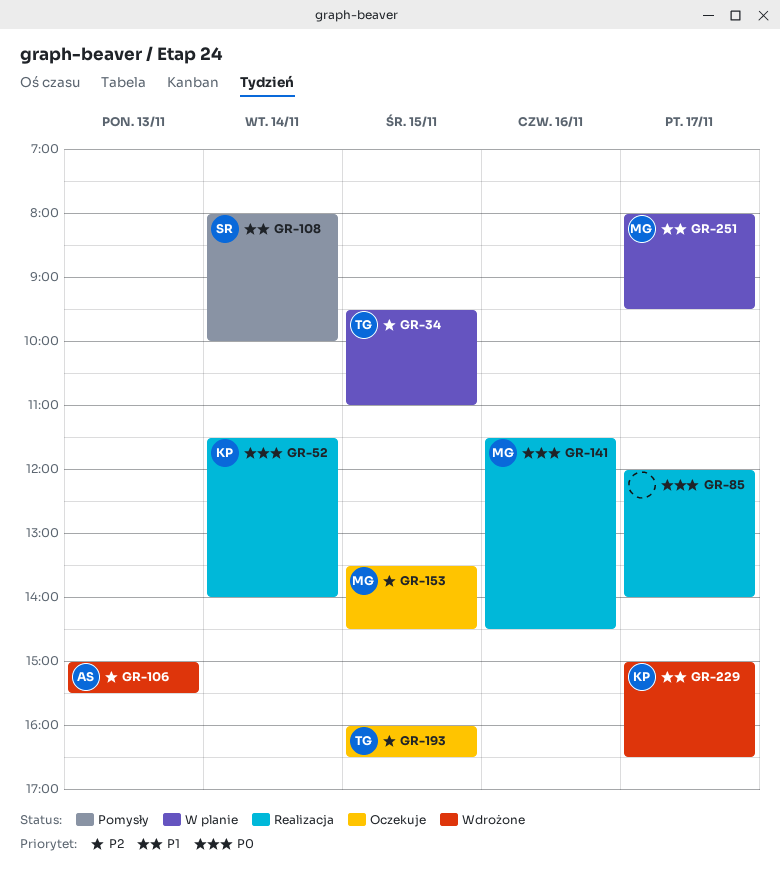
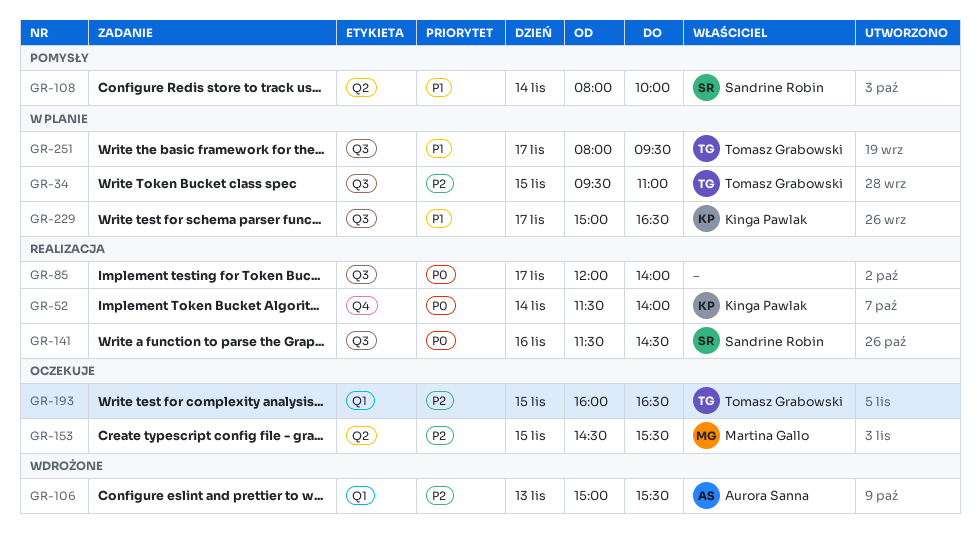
GR-141, owner: Martina Gallo -> Sandrine Robin
GR-153, begins: 13:30 -> 14:30
GR-153, ends: 14:30 -> 15:30
GR-229, status: Wdrożone -> W planie
GR-251, owner: Martina Gallo -> Tomasz Grabowski

